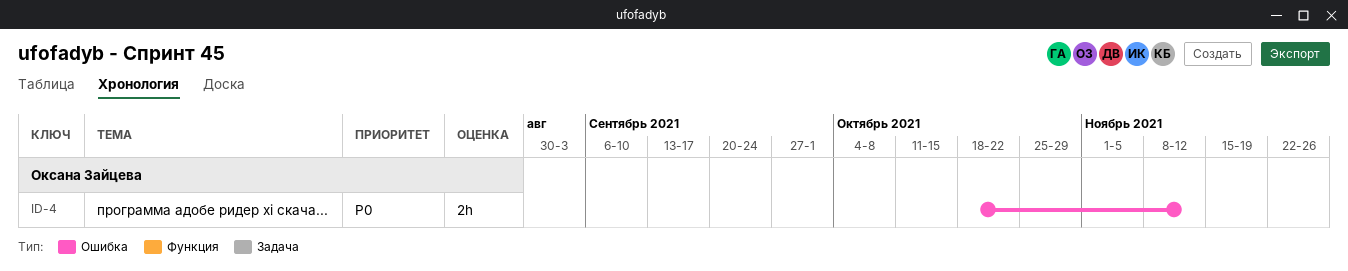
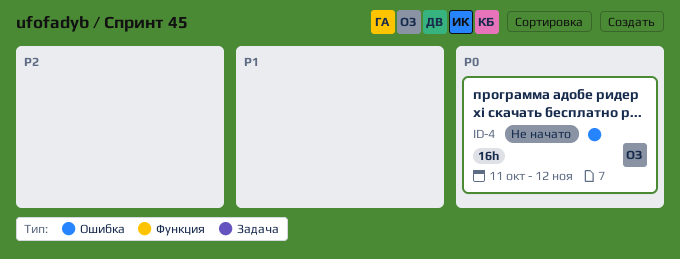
ID-4, estimate: 2h -> 16h
ID-4, start: Oct 18 -> Oct 11

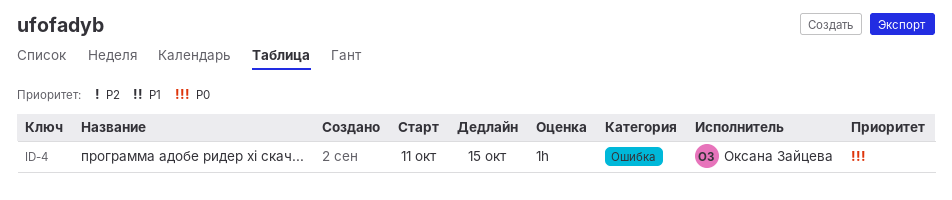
ID-4, estimate: 16h -> 1h
ID-4, due: Nov 12 -> Oct 15

